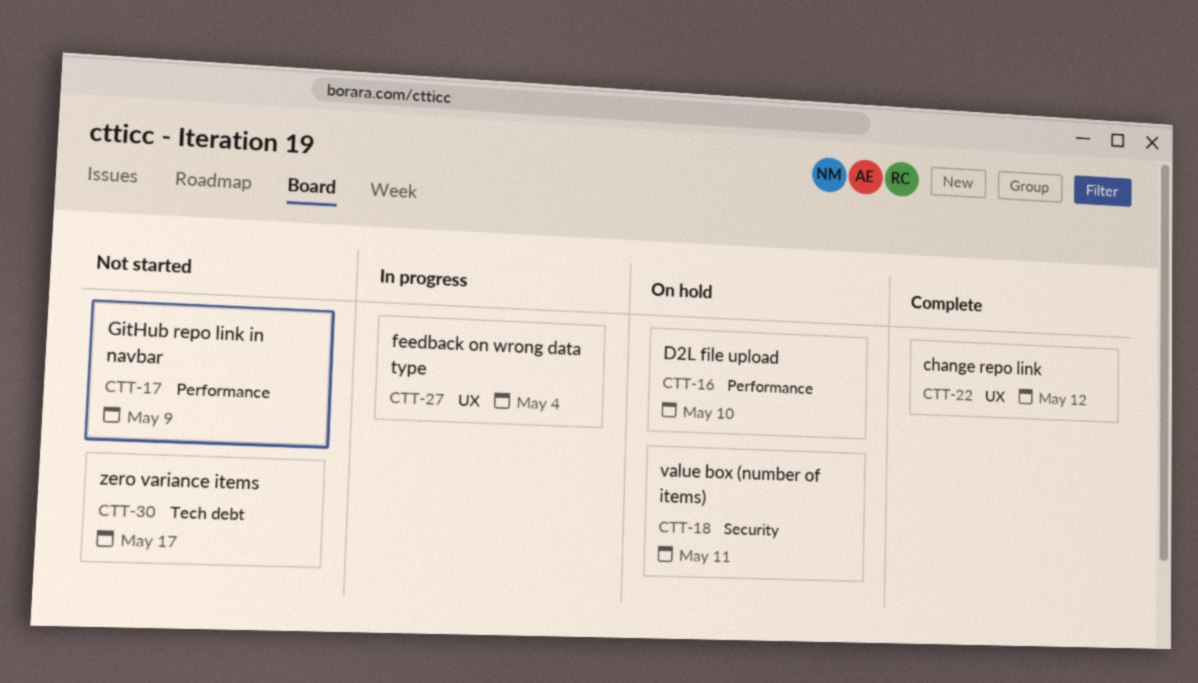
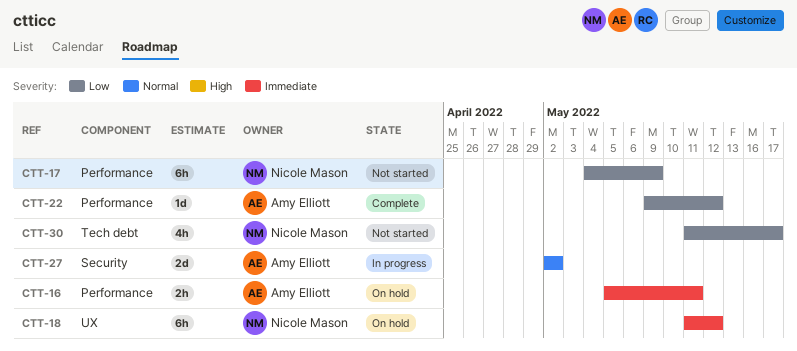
CTT-16, due: May 10 -> May 11
CTT-18, label: Security -> UX
CTT-18, due: May 11 -> May 12
CTT-22, label: UX -> Performance
CTT-27, label: UX -> Security
CTT-27, due: May 4 -> May 2

